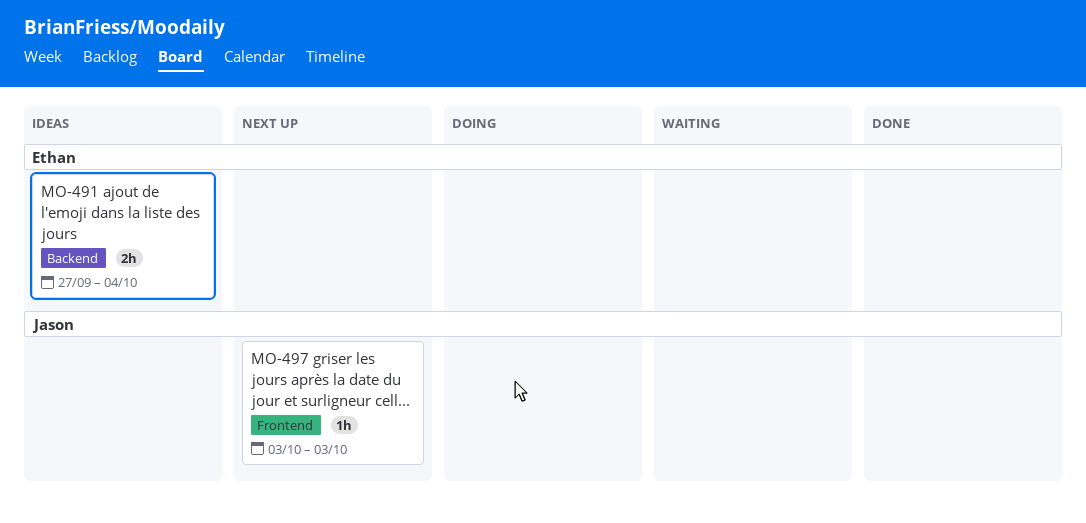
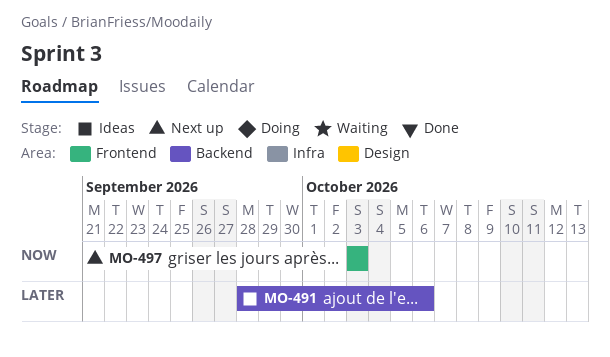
MO-491, start: Sep 27 -> Sep 28
MO-491, due: Oct 4 -> Oct 6

